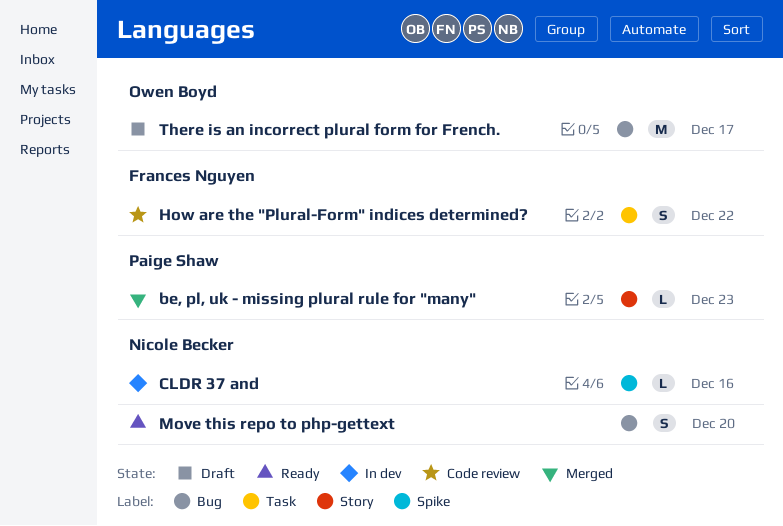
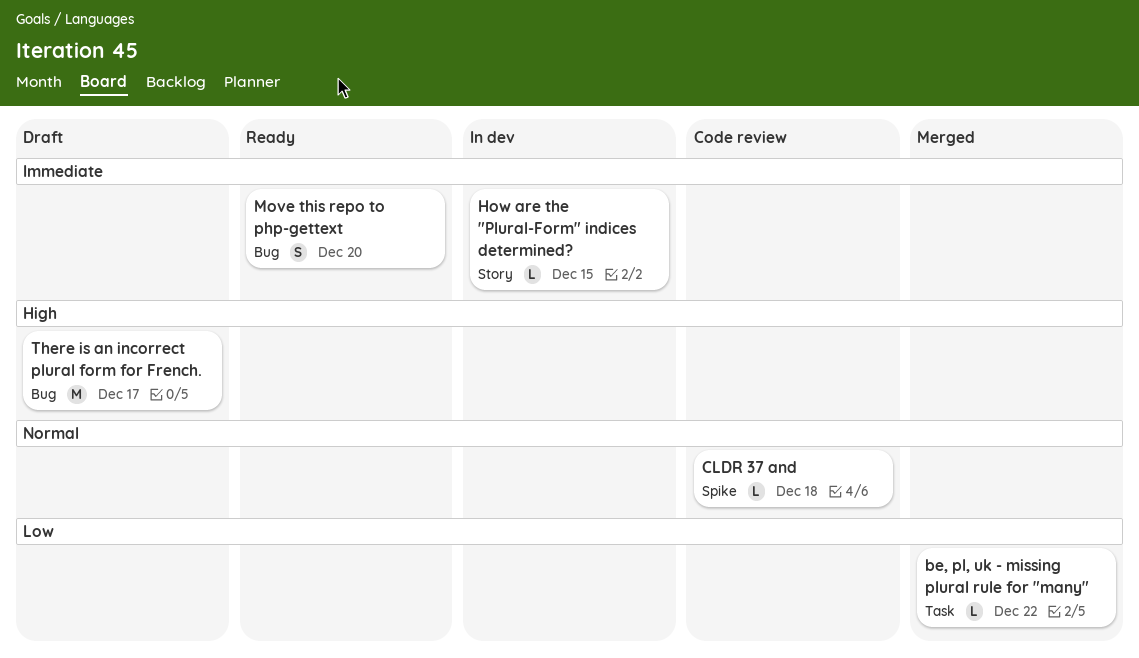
be, pl, uk - missing plural rule for "many", label: Story -> Task
be, pl, uk - missing plural rule for "many", due: Dec 23 -> Dec 22
CLDR 37 and, status: In dev -> Code review
CLDR 37 and, due: Dec 16 -> Dec 18
How are the "Plural-Form" indices determined?, status: Code review -> In dev
How are the "Plural-Form" indices determined?, label: Task -> Story
How are the "Plural-Form" indices determined?, estimate: S -> L
How are the "Plural-Form" indices determined?, due: Dec 22 -> Dec 15

